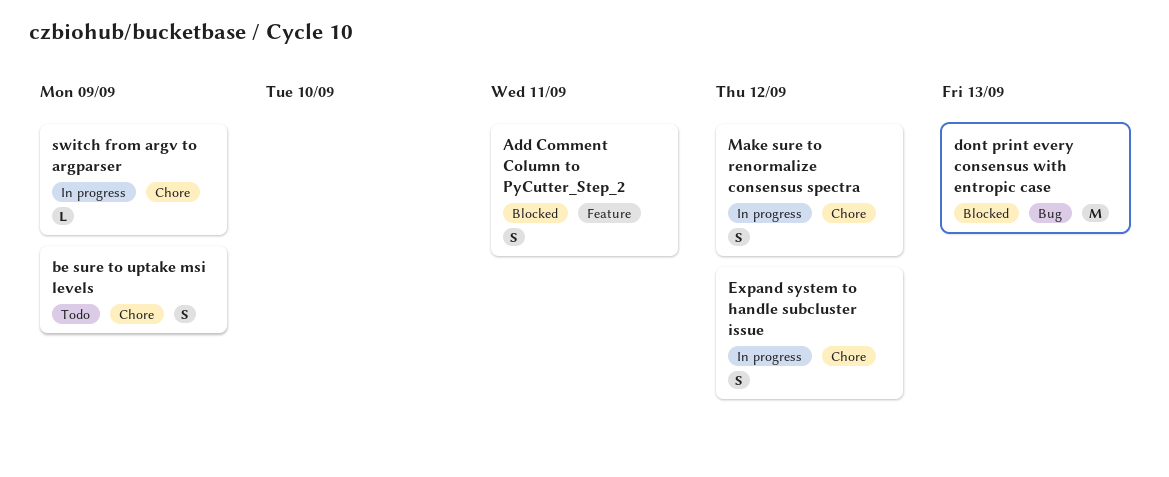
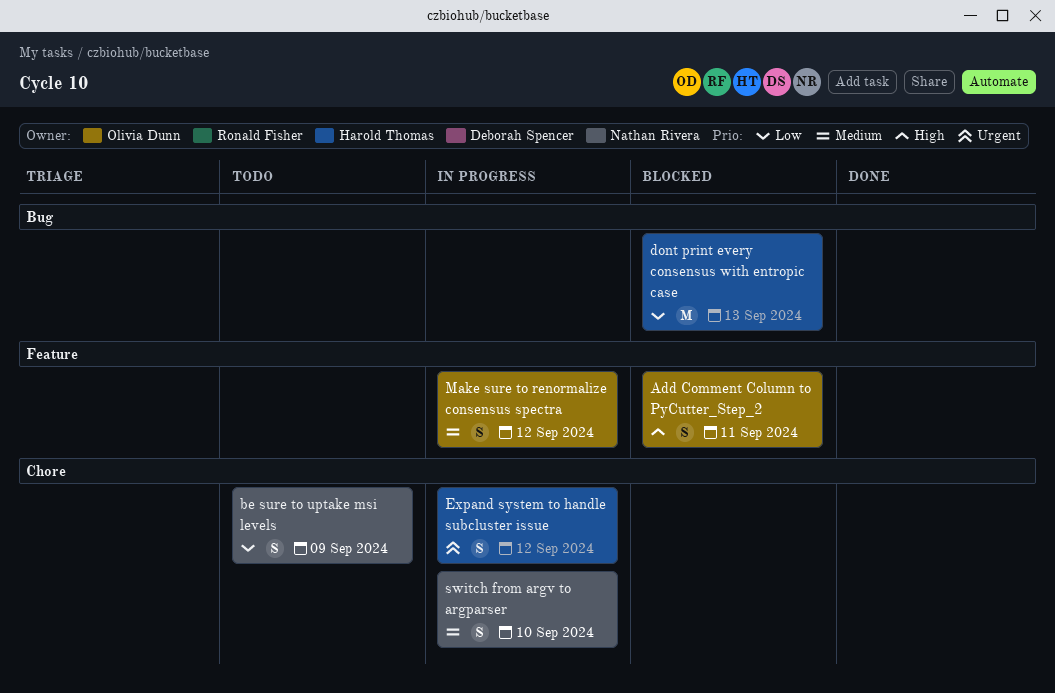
Make sure to renormalize consensus spectra, label: Chore -> Feature
switch from argv to argparser, estimate: L -> S
switch from argv to argparser, due: Sep 9 -> Sep 10

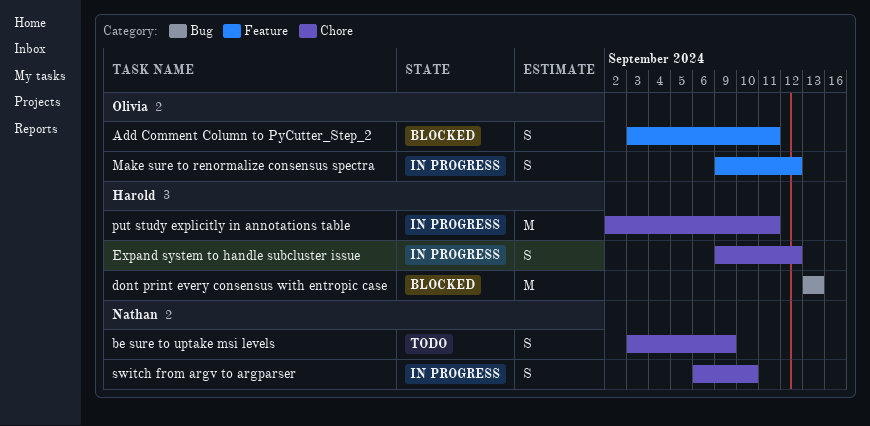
put study explicitly in annotations table: none -> present

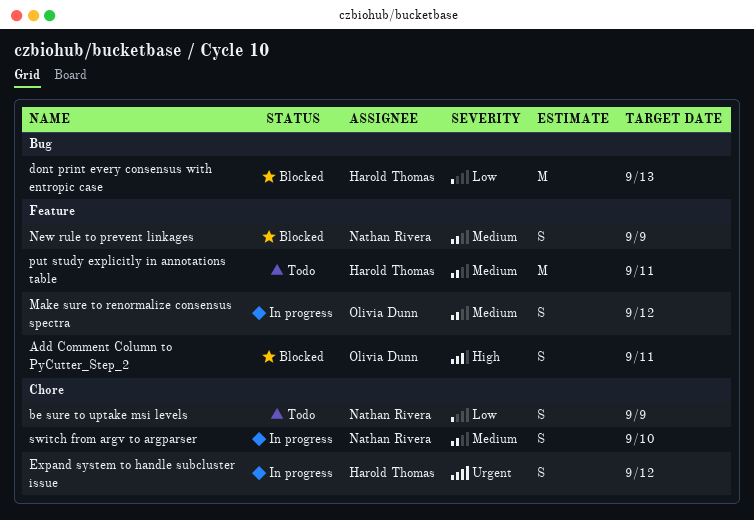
New rule to prevent linkages: none -> present
put study explicitly in annotations table, status: In progress -> Todo
put study explicitly in annotations table, label: Chore -> Feature

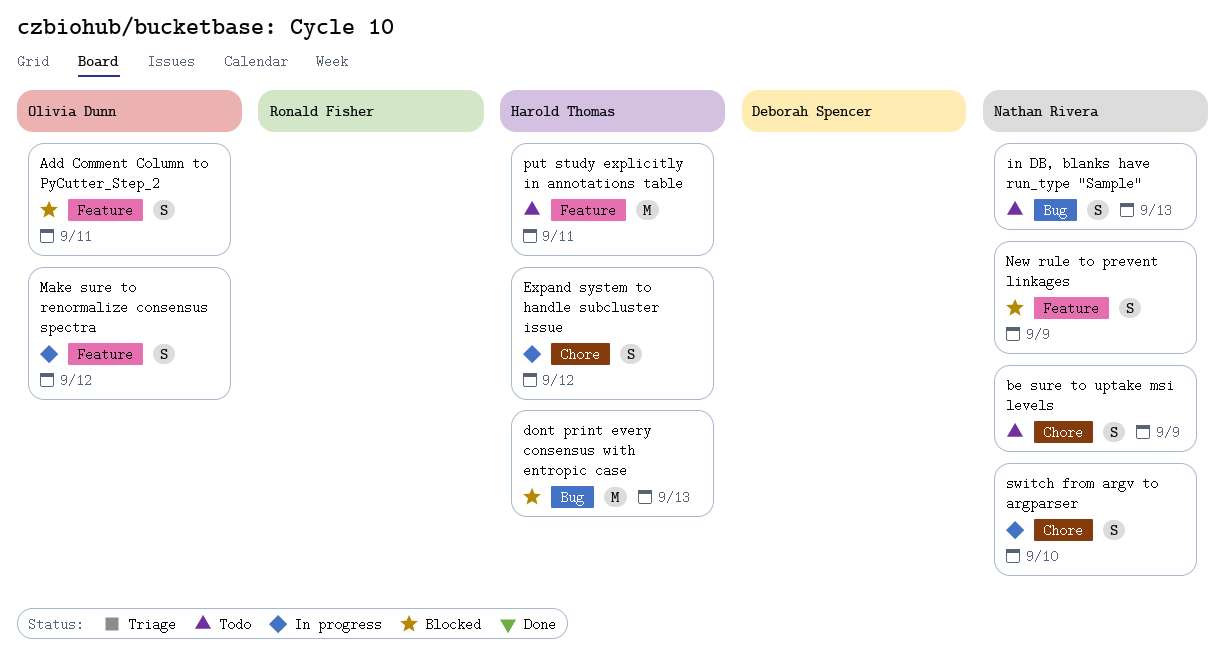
in DB, blanks have run_type "Sample": none -> present

